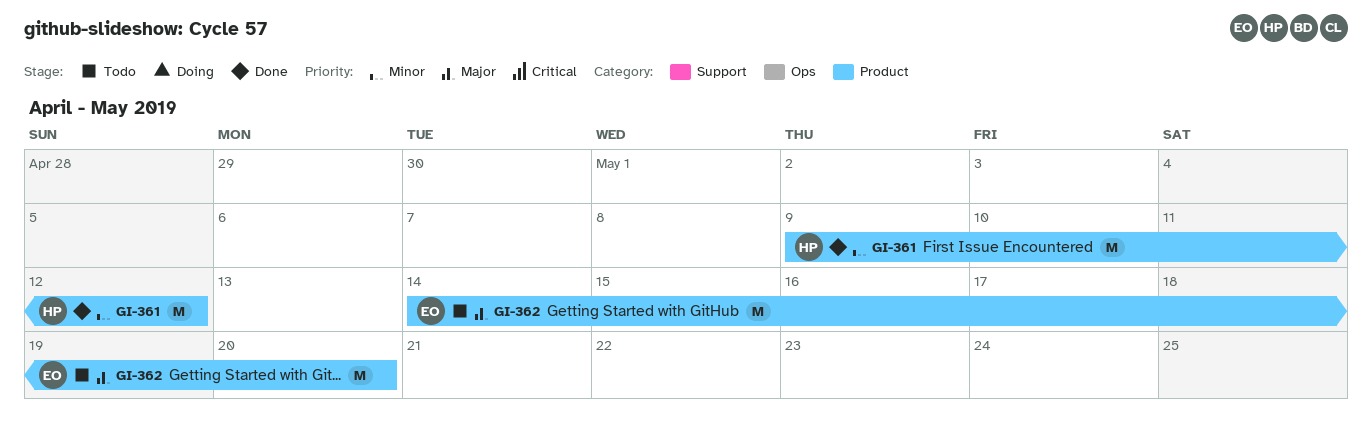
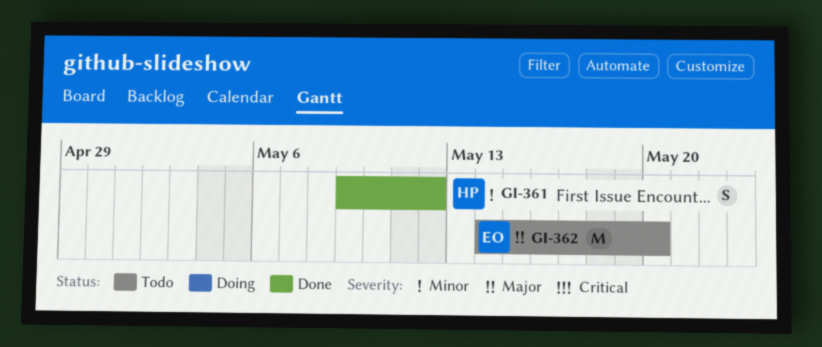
GI-361, estimate: M -> S

